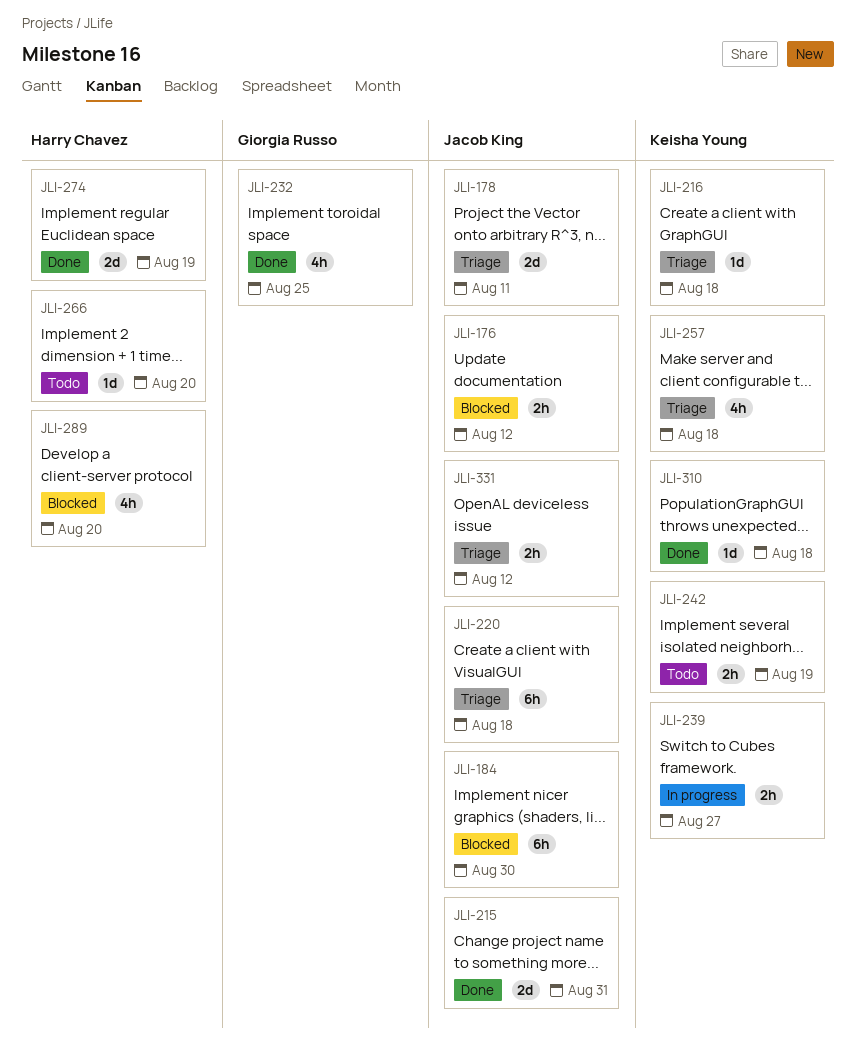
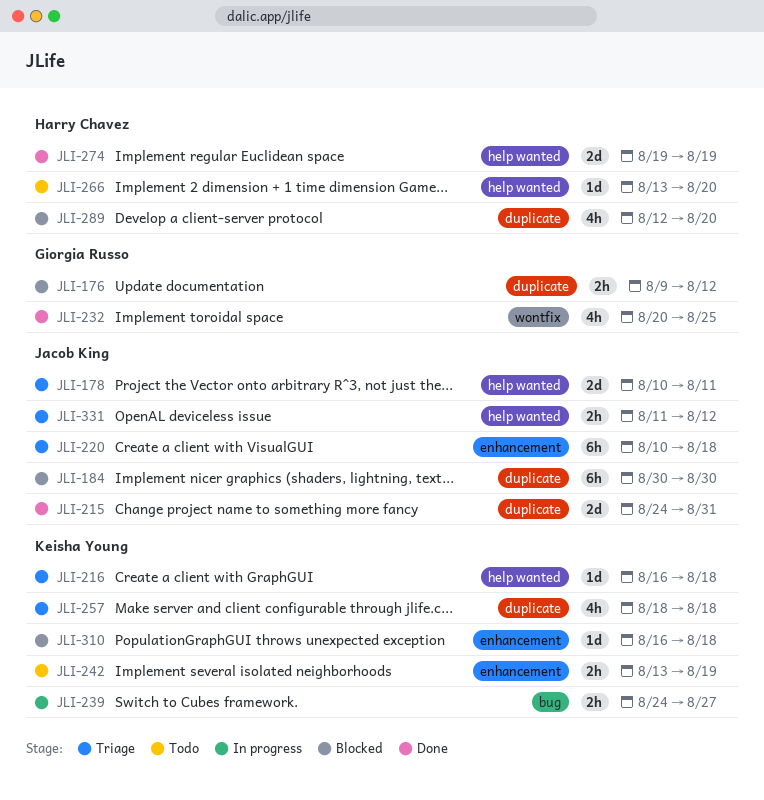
JLI-176, owner: Jacob King -> Giorgia Russo
JLI-310, status: Done -> Blocked

